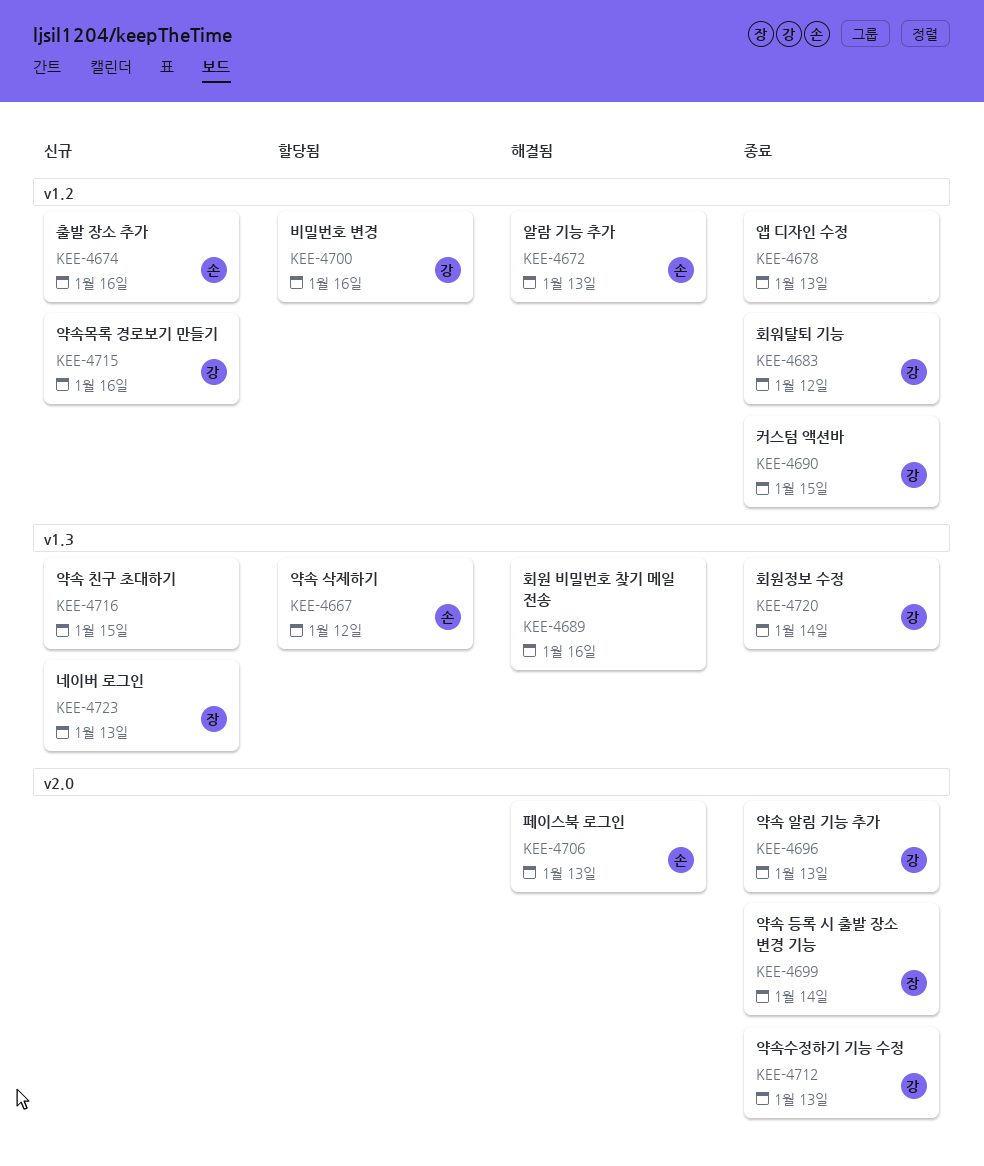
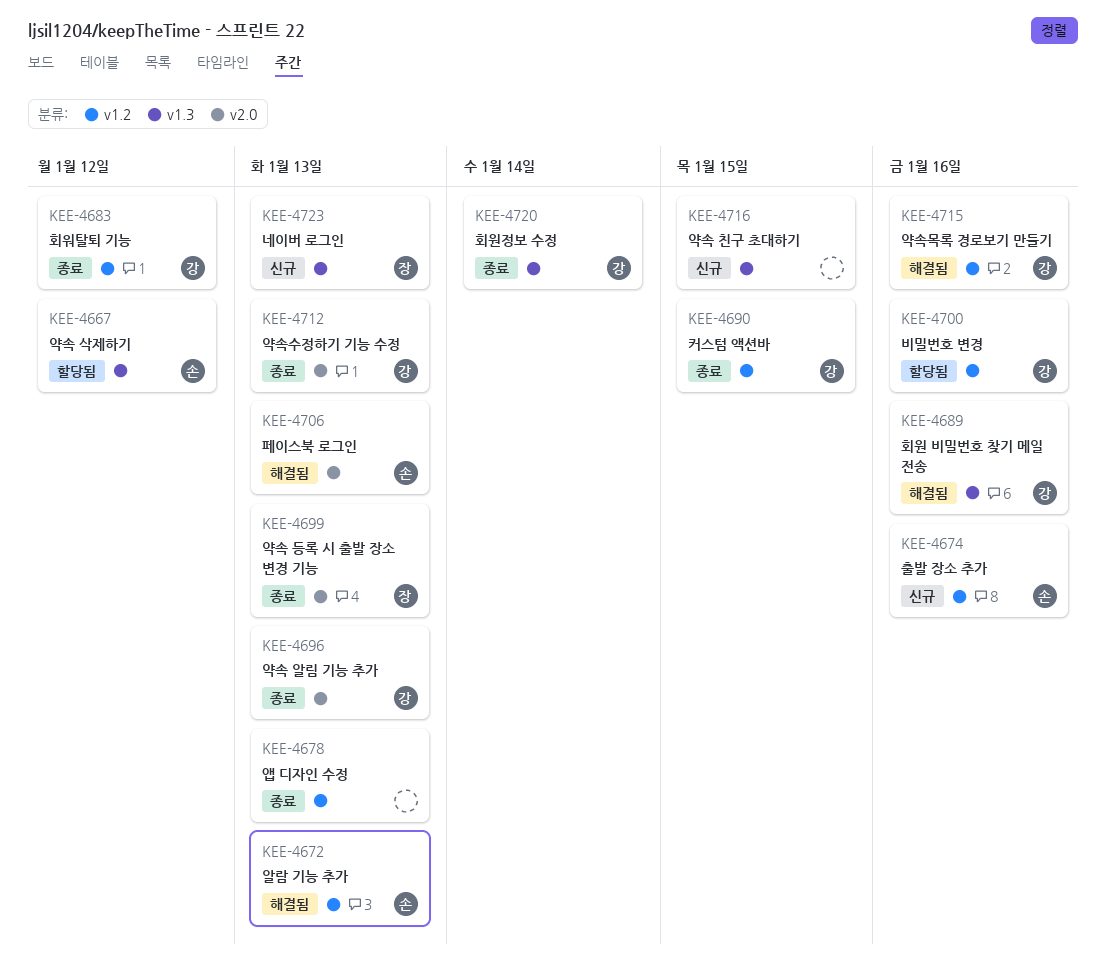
KEE-4689, owner: none -> 강
KEE-4699, due: Jan 14 -> Jan 13
KEE-4715, status: 신규 -> 해결됨

